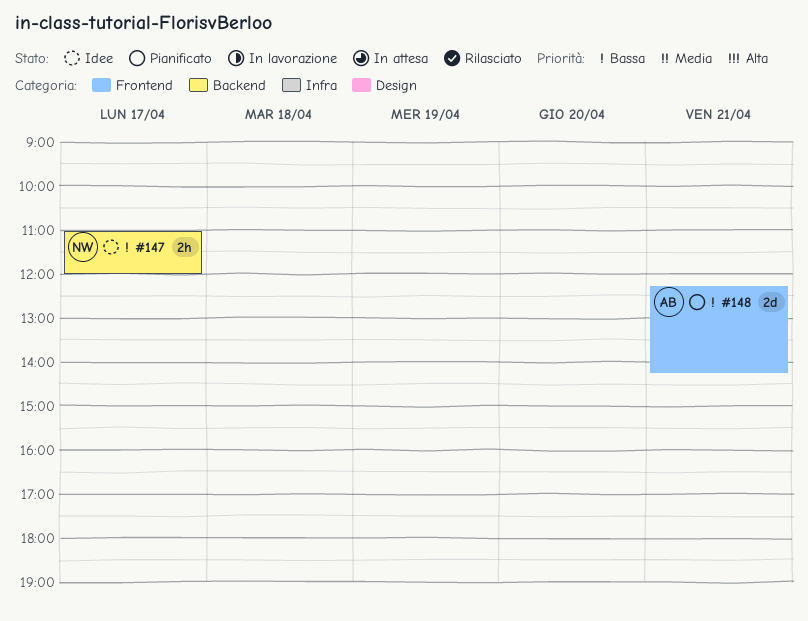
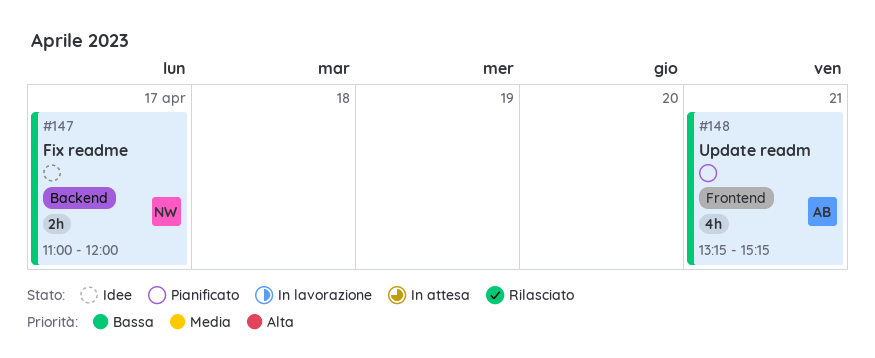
#148, estimate: 2d -> 4h
#148, begins: 12:15 -> 13:15
#148, ends: 14:15 -> 15:15

